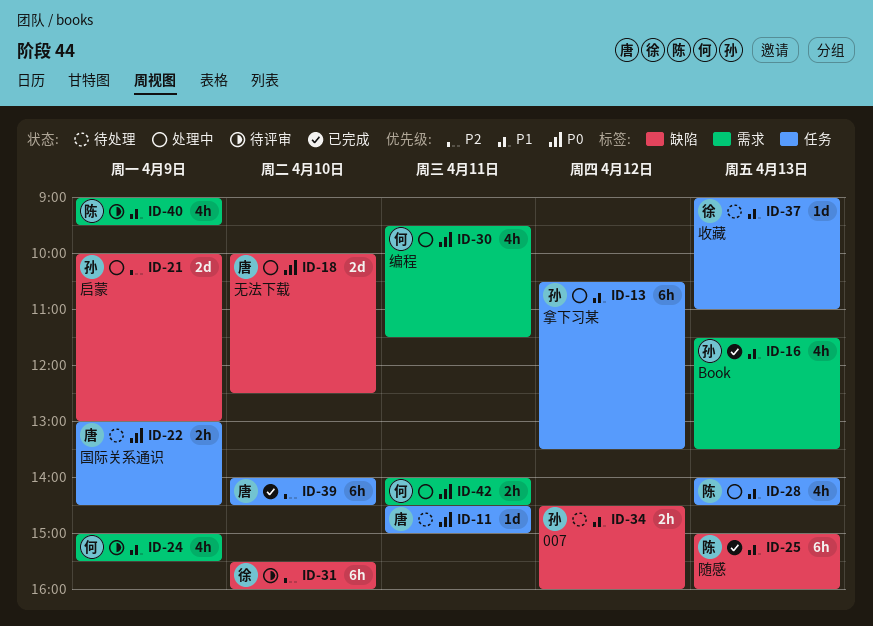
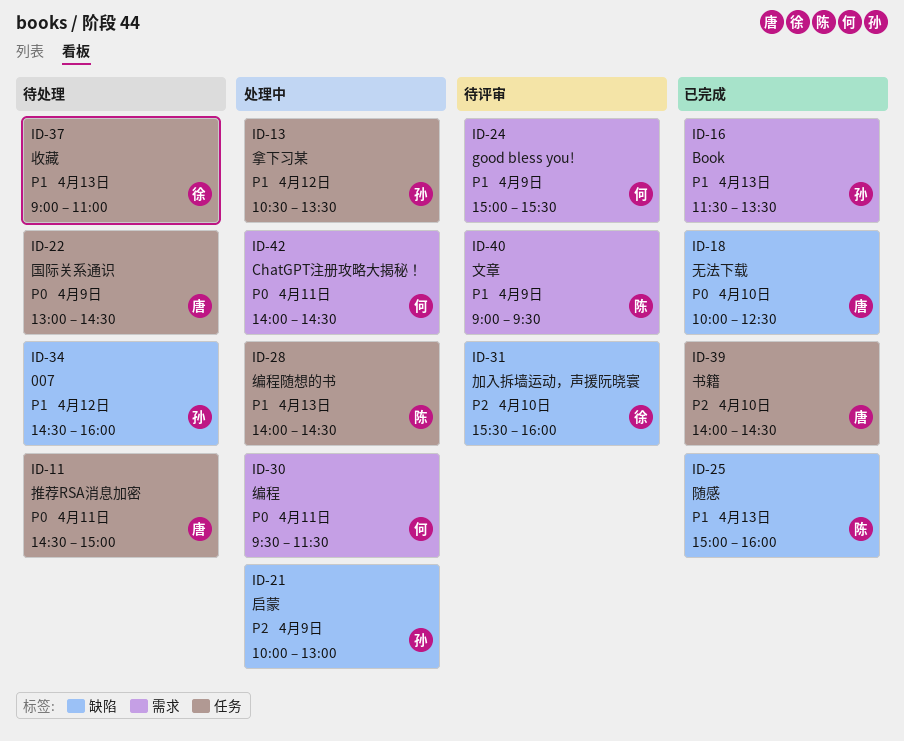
ID-18, status: 处理中 -> 已完成

